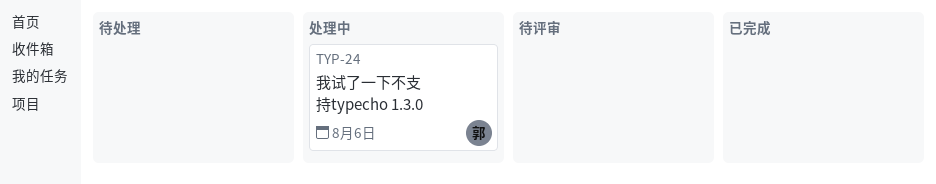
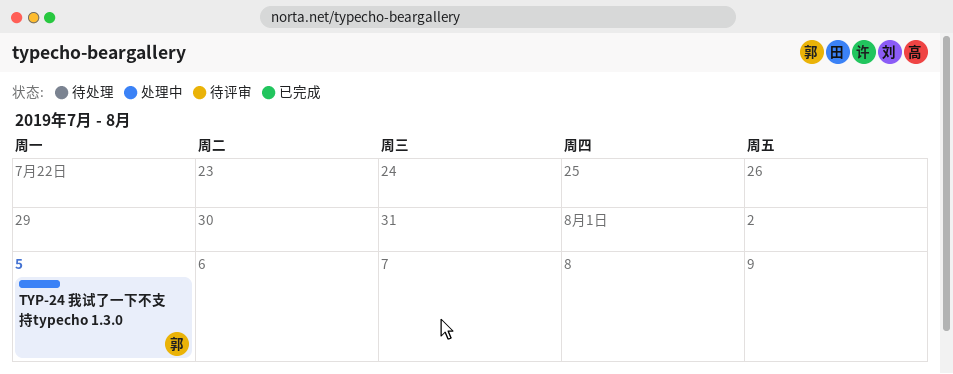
TYP-24, due: Aug 6 -> Aug 5

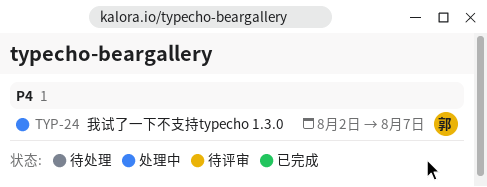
TYP-24, due: Aug 5 -> Aug 7

